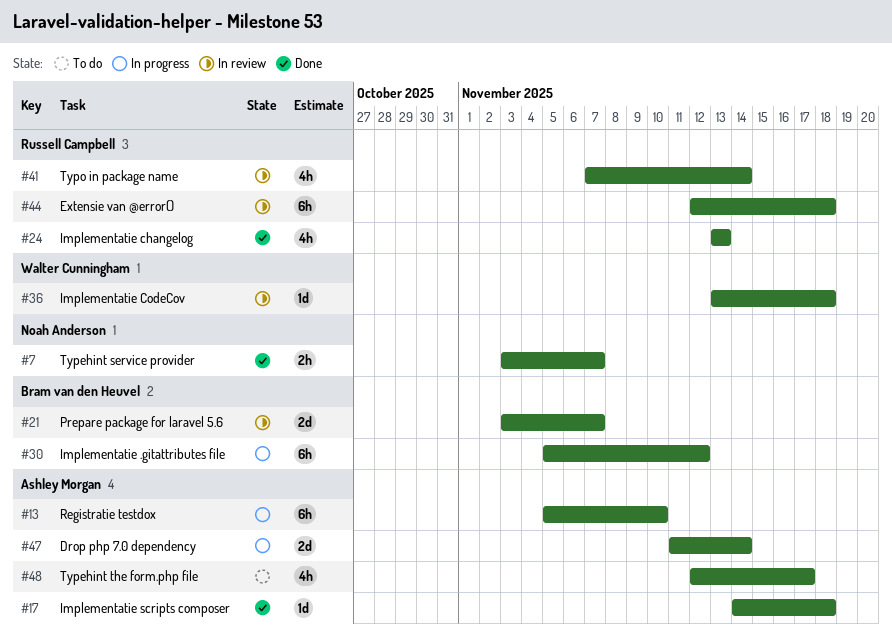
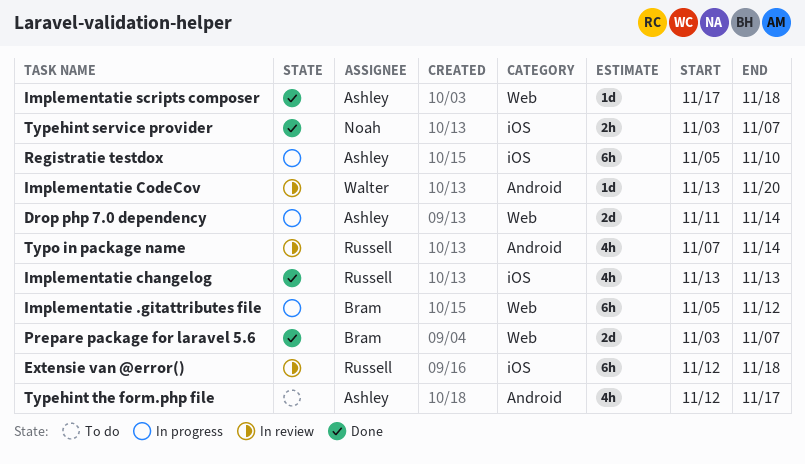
Implementatie CodeCov, due: Nov 18 -> Nov 20
Implementatie scripts composer, start: Nov 14 -> Nov 17
Prepare package for laravel 5.6, status: In review -> Done

